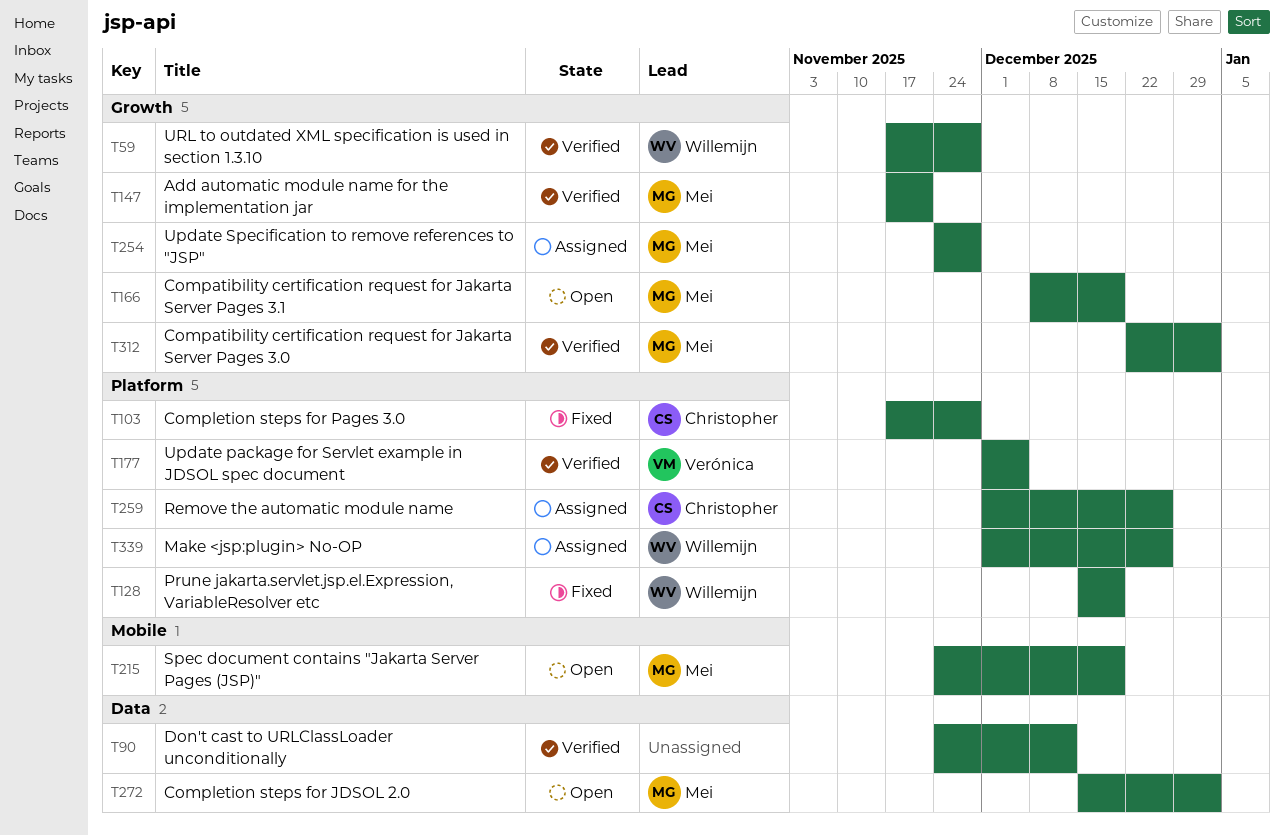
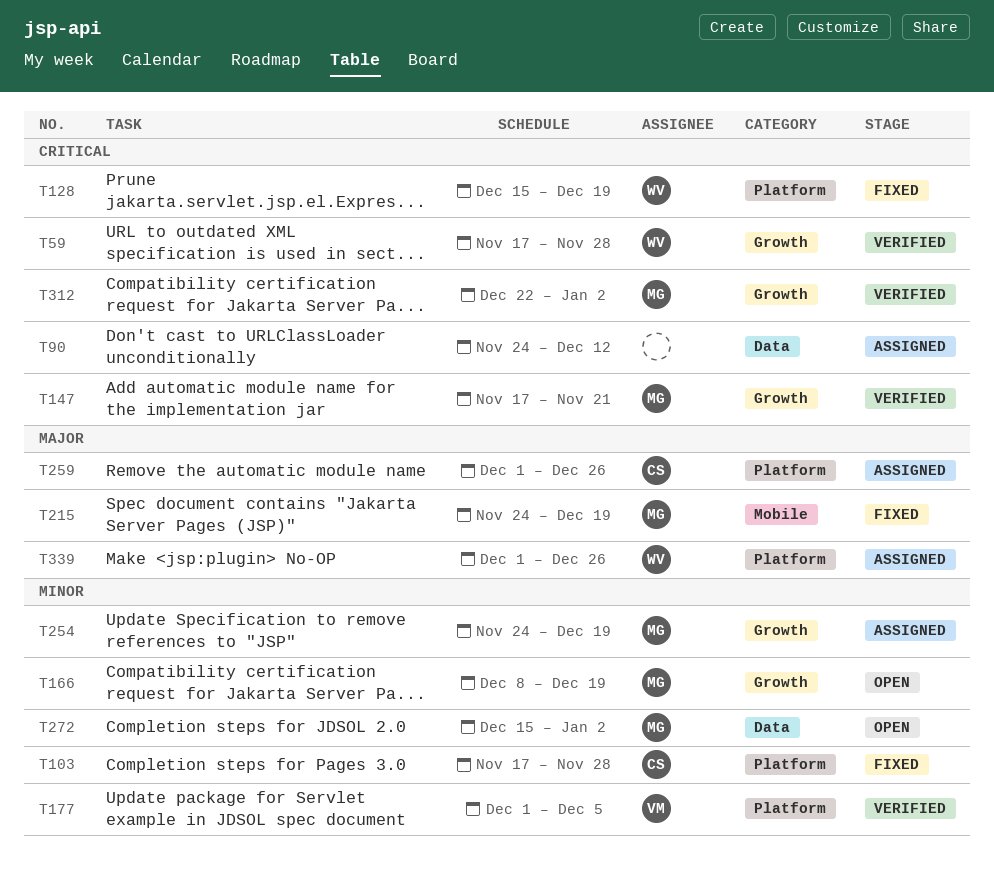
T90, status: Verified -> Assigned
T215, status: Open -> Fixed
T254, due: Nov 28 -> Dec 19

